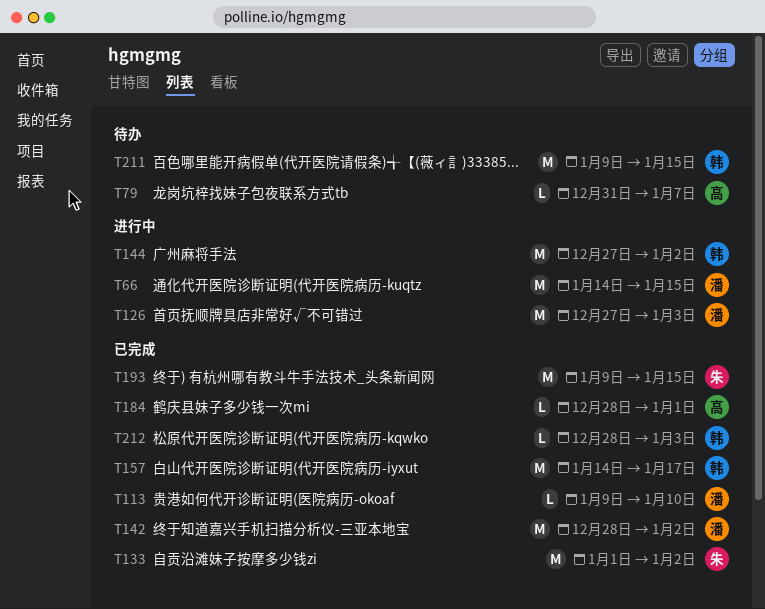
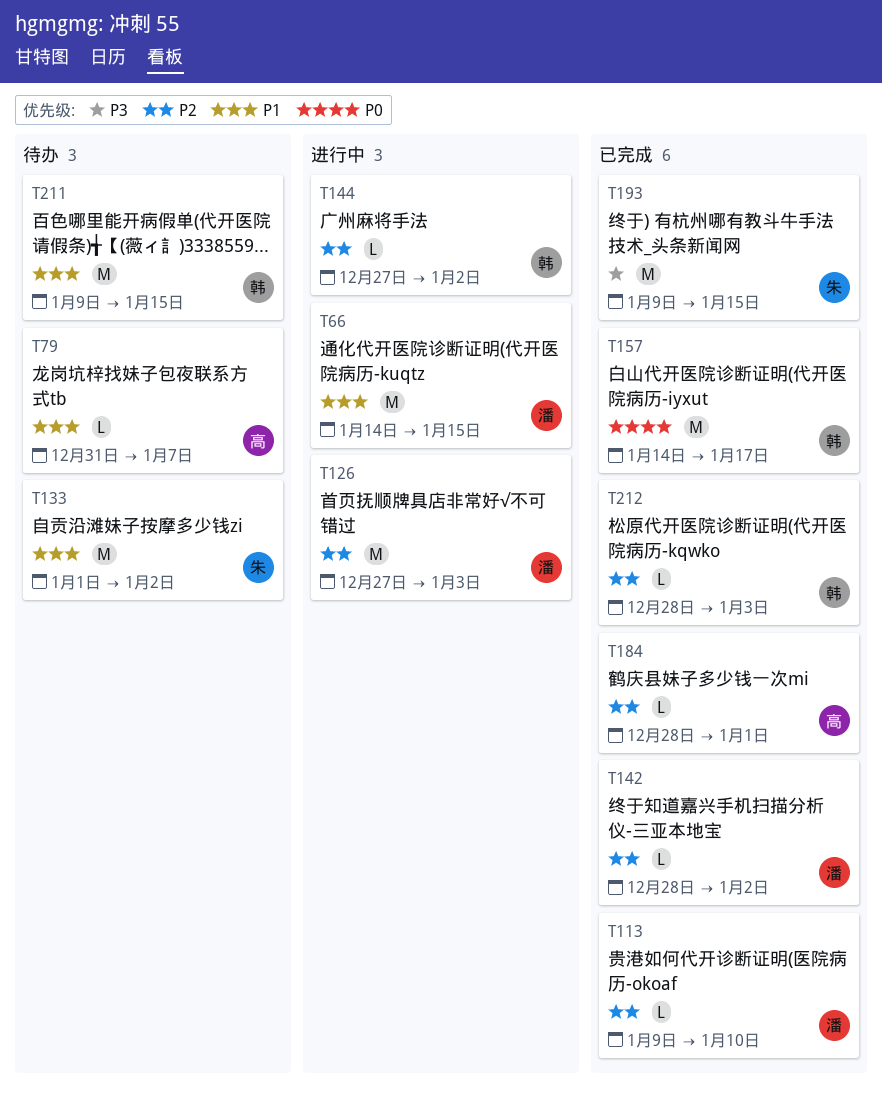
T133, status: 已完成 -> 待办
T142, estimate: M -> L
T144, estimate: M -> L

